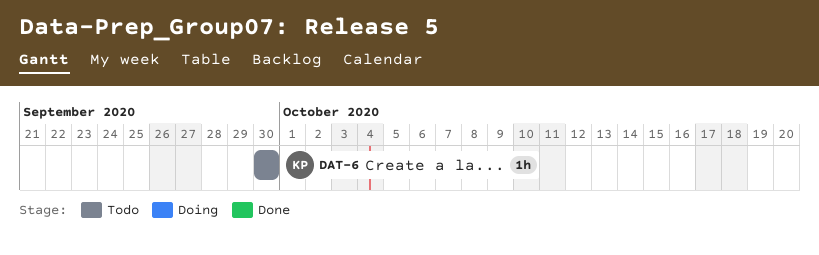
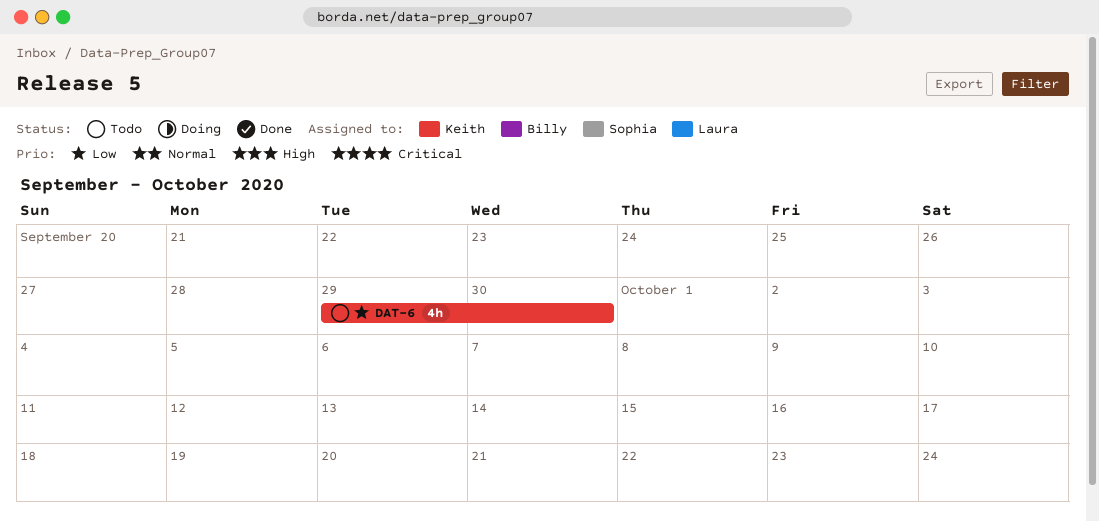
DAT-6, estimate: 1h -> 4h
DAT-6, start: Sep 30 -> Sep 29

